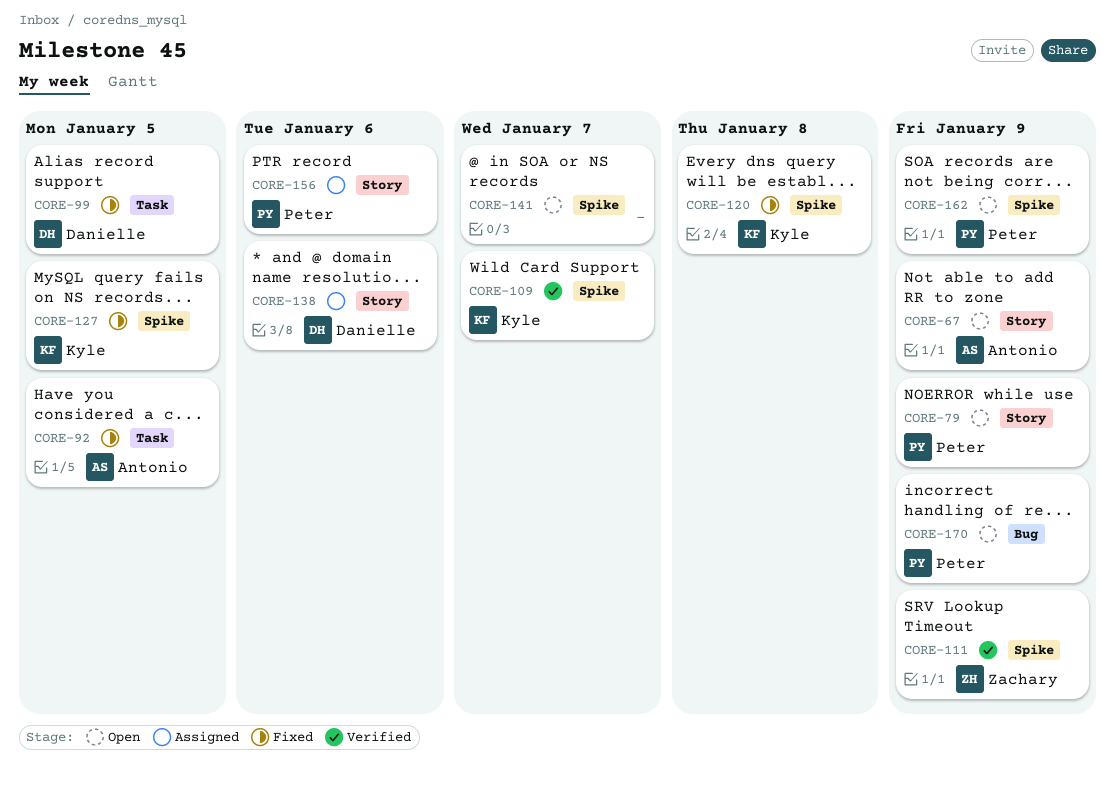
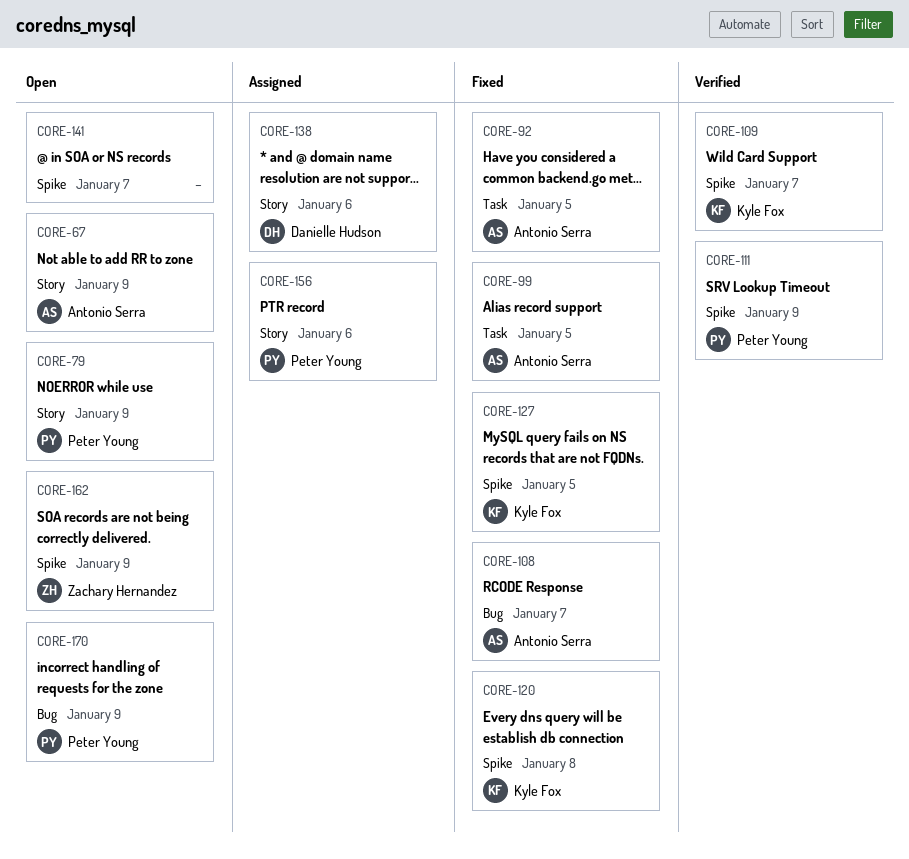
CORE-99, owner: Danielle Hudson -> Antonio Serra
CORE-108: none -> present
CORE-111, owner: Zachary Hernandez -> Peter Young
CORE-162, owner: Peter Young -> Zachary Hernandez

